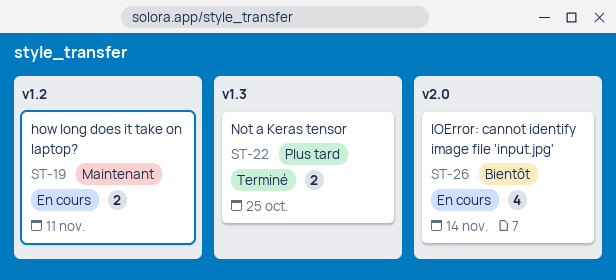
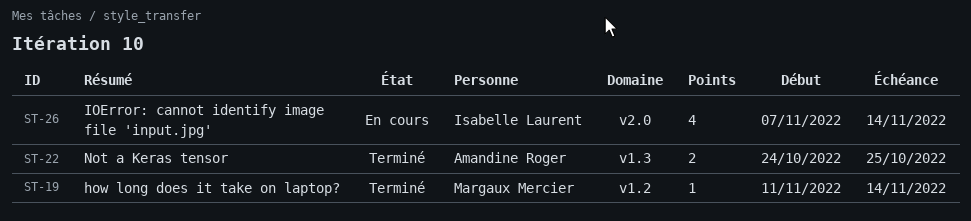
ST-19, status: En cours -> Terminé
ST-19, estimate: 2 -> 1
ST-19, due: Nov 11 -> Nov 14

